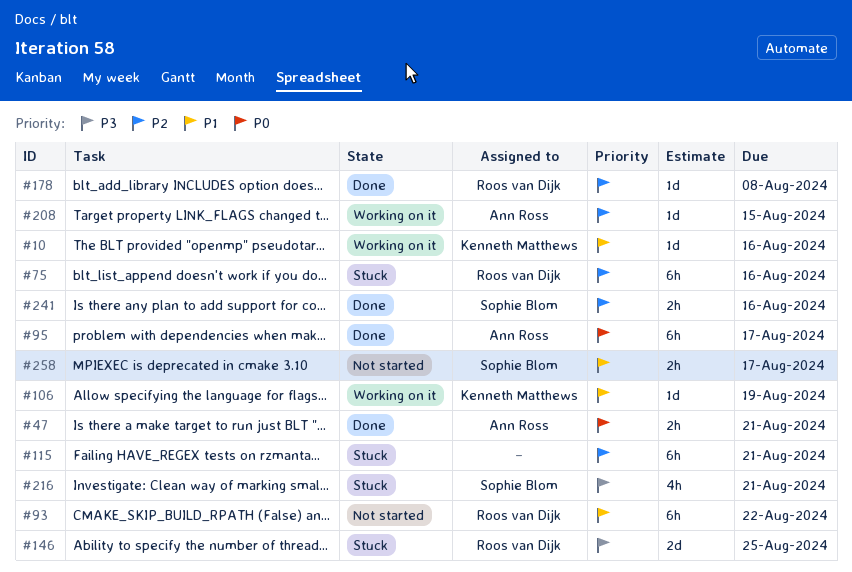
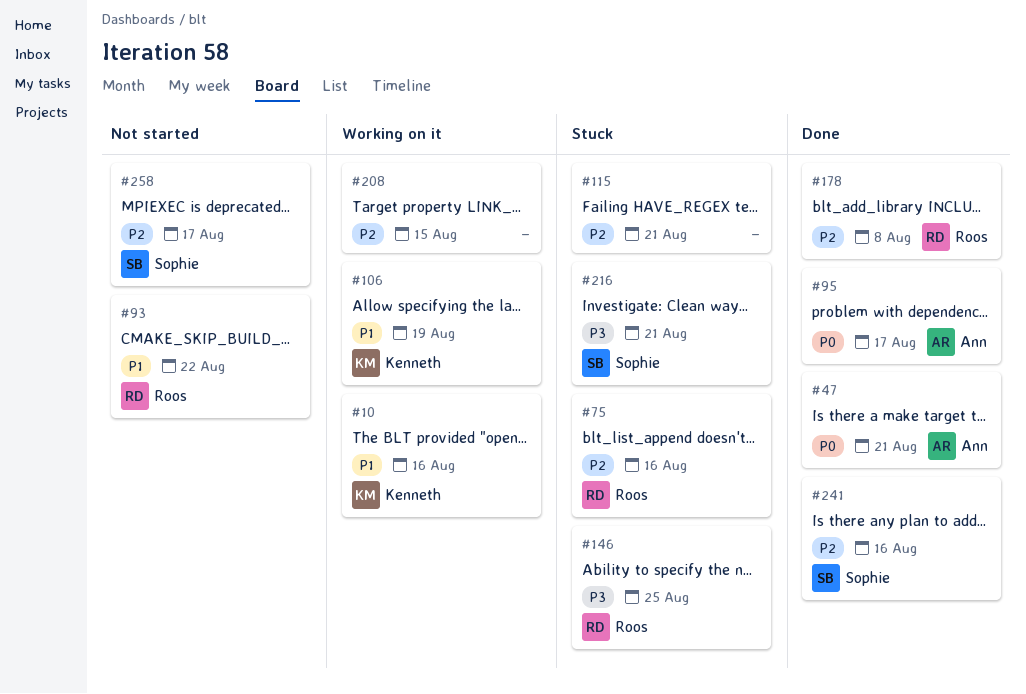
#208, owner: Ann Ross -> none
#258, priority: P1 -> P2

